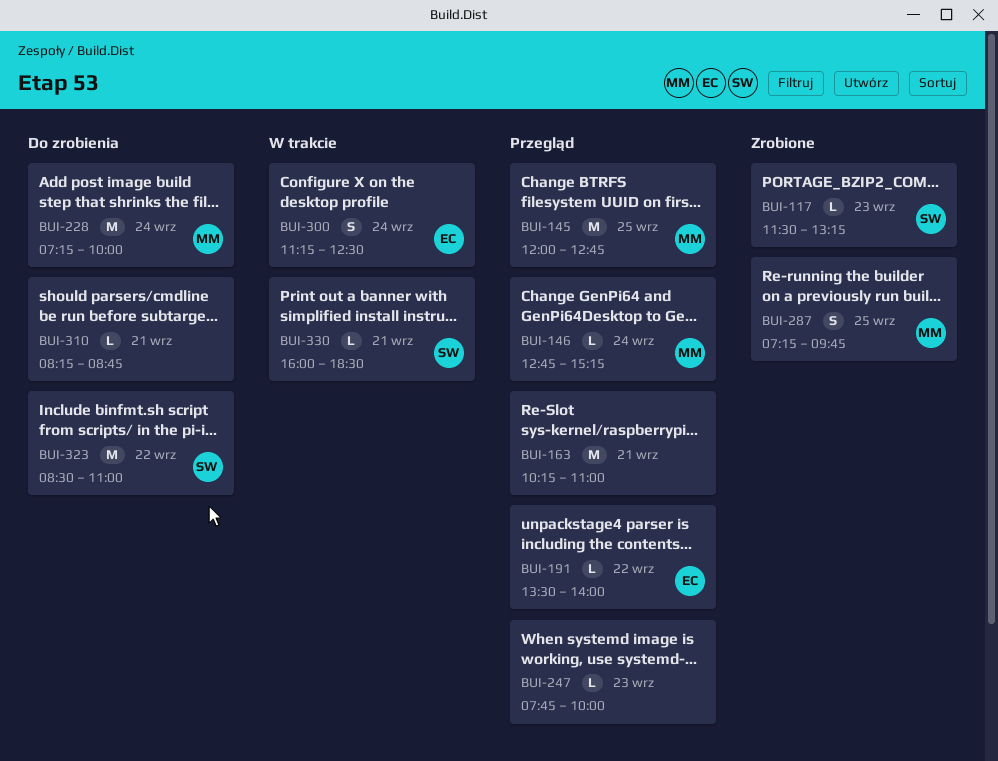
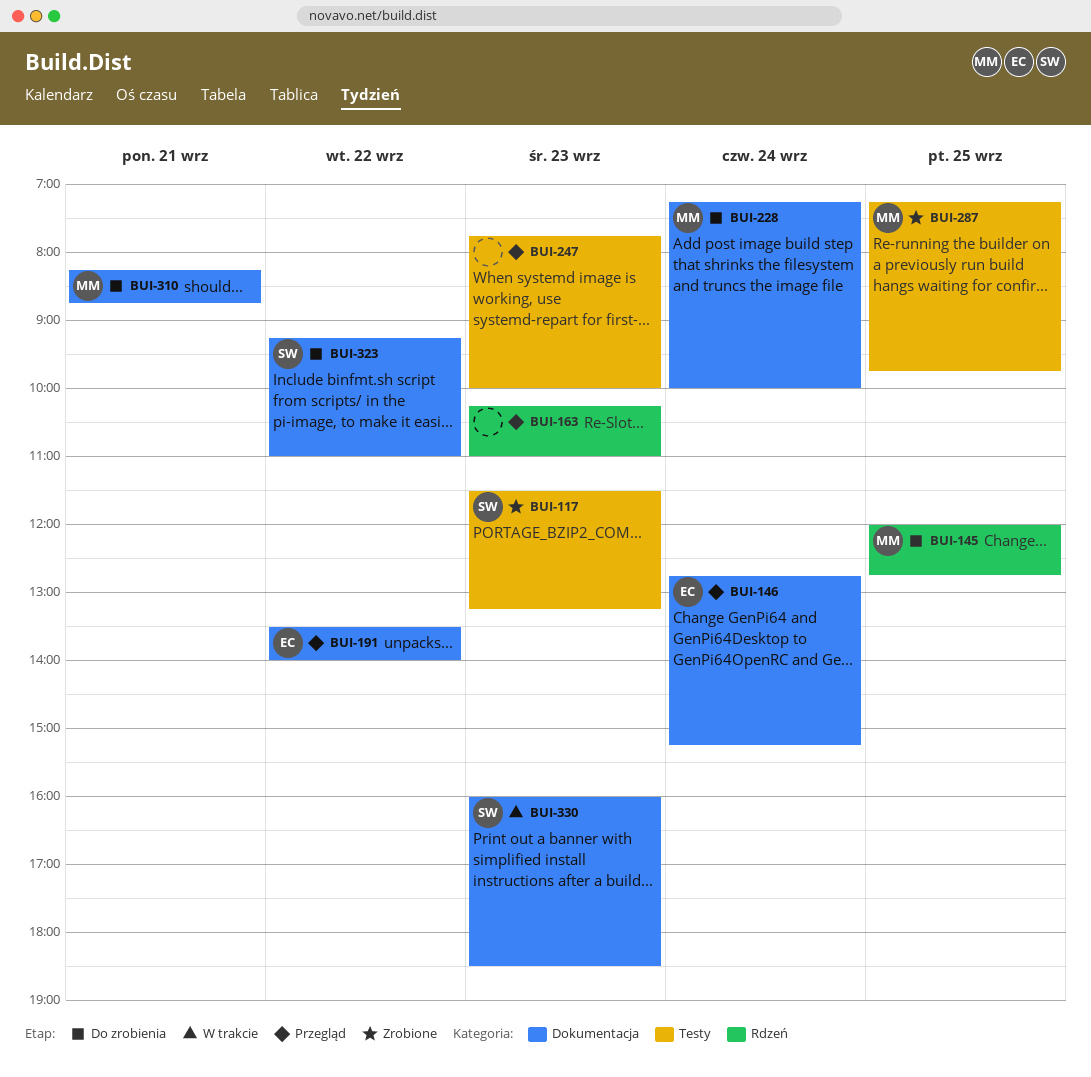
BUI-145, status: Przegląd -> Do zrobienia
BUI-146, owner: MM -> EC
BUI-163, day: Sep 21 -> Sep 23
BUI-300: present -> none
BUI-310, owner: none -> MM
BUI-323, begins: 08:30 -> 09:15
BUI-330, day: Sep 21 -> Sep 23

